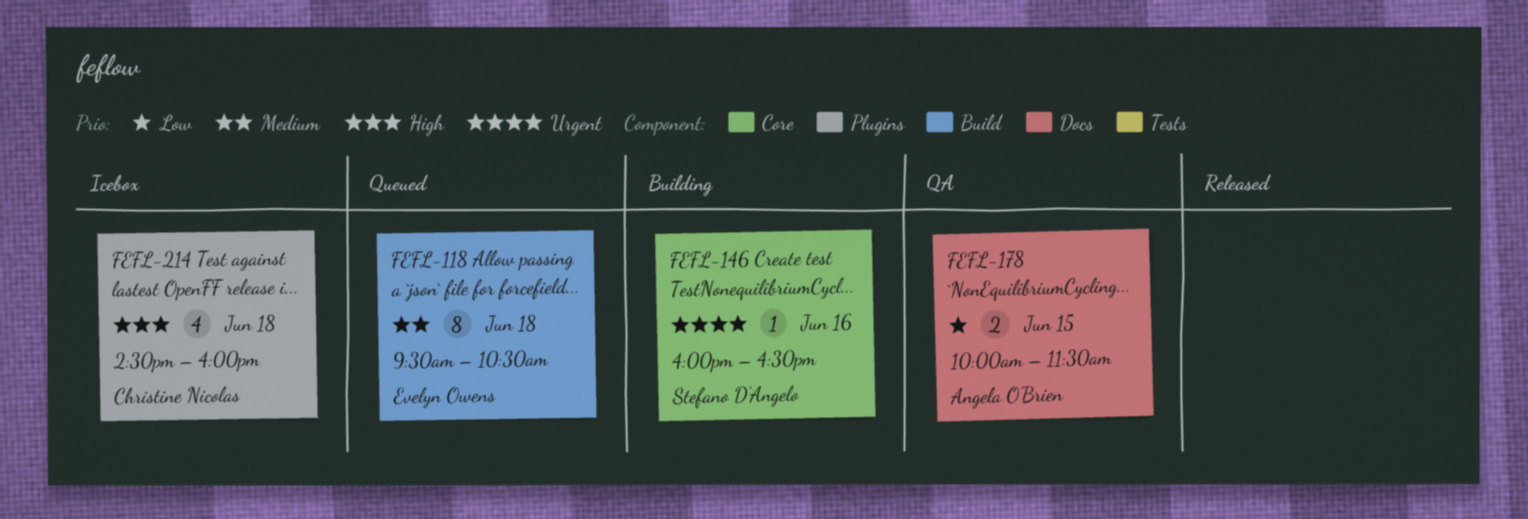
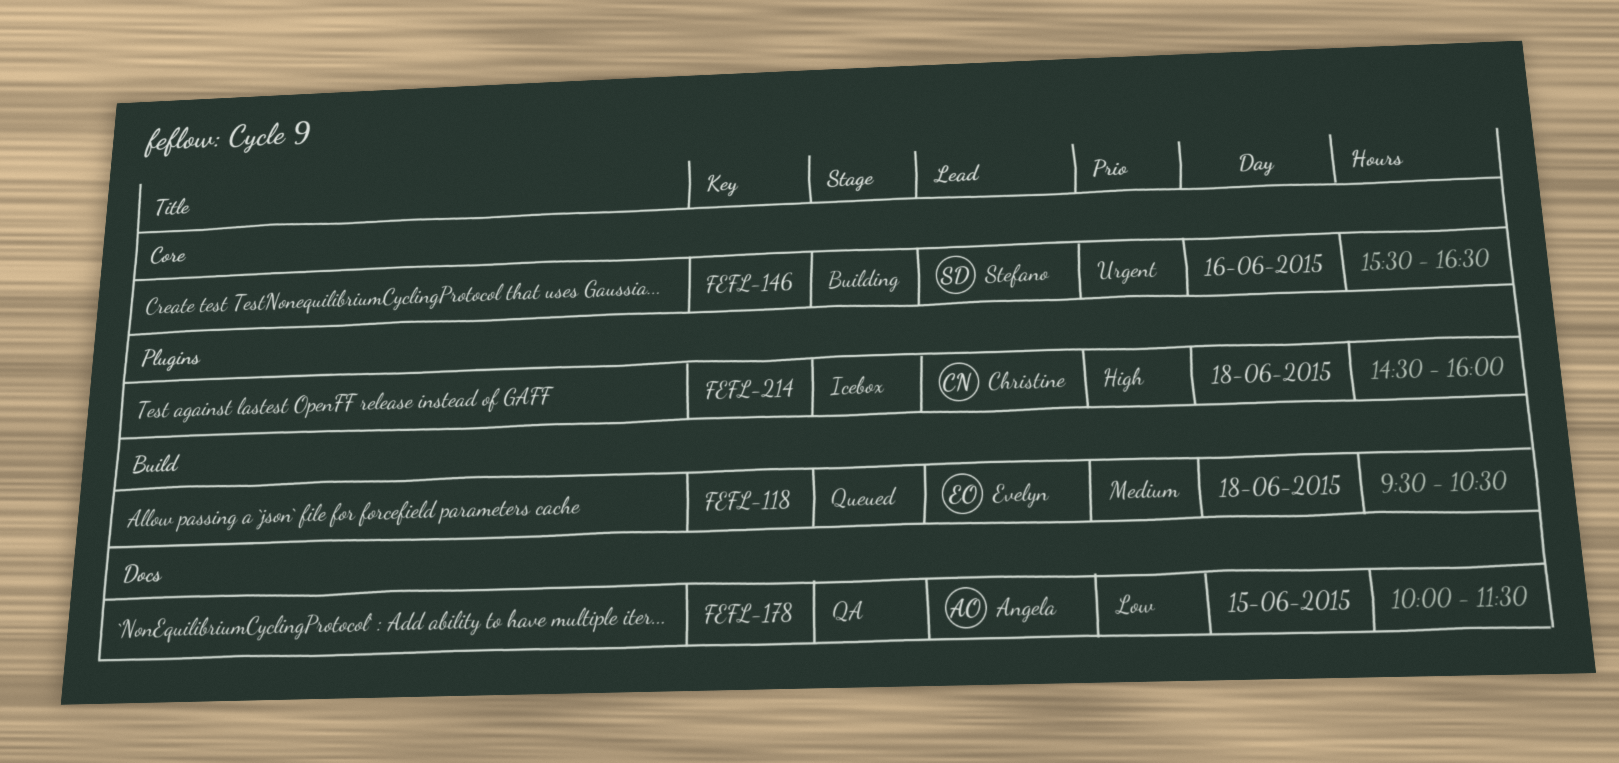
FEFL-146, begins: 16:00 -> 15:30

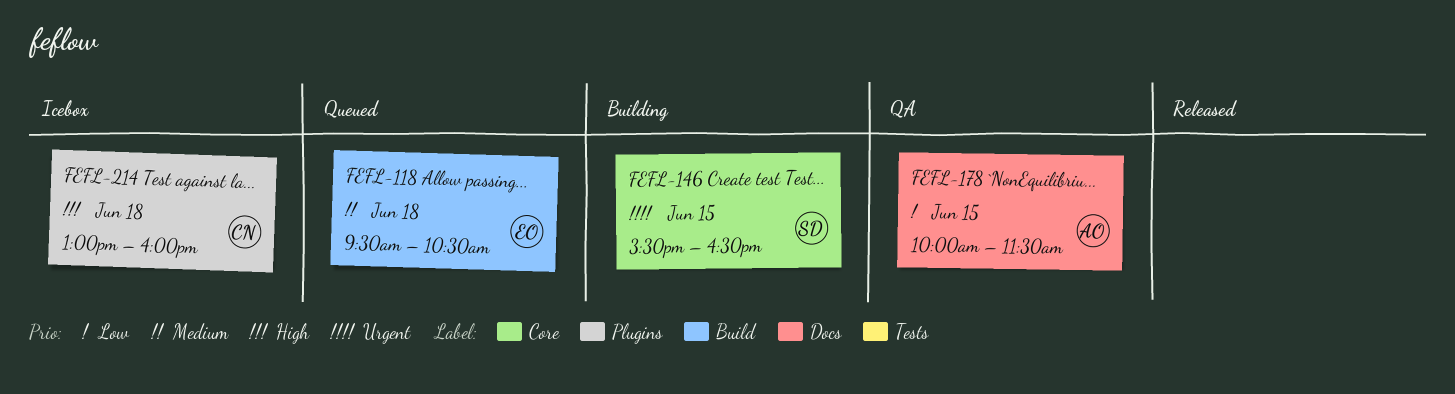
FEFL-146, day: Jun 16 -> Jun 15
FEFL-214, begins: 14:30 -> 13:00

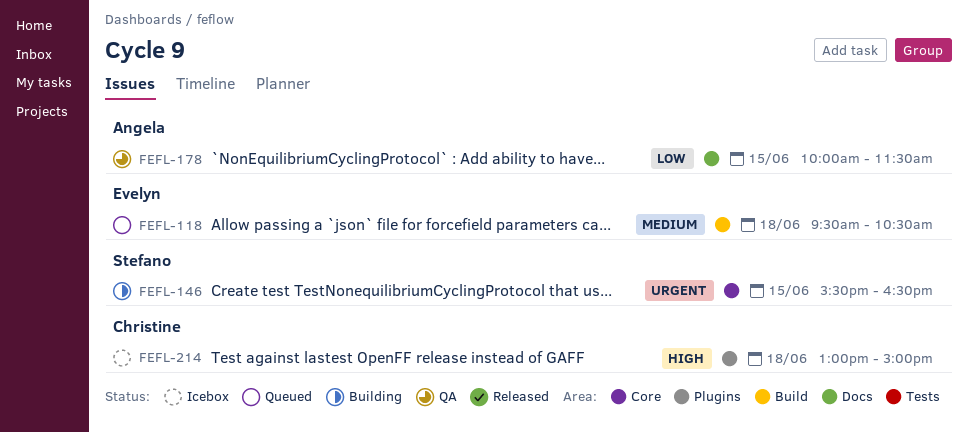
FEFL-214, ends: 16:00 -> 15:00

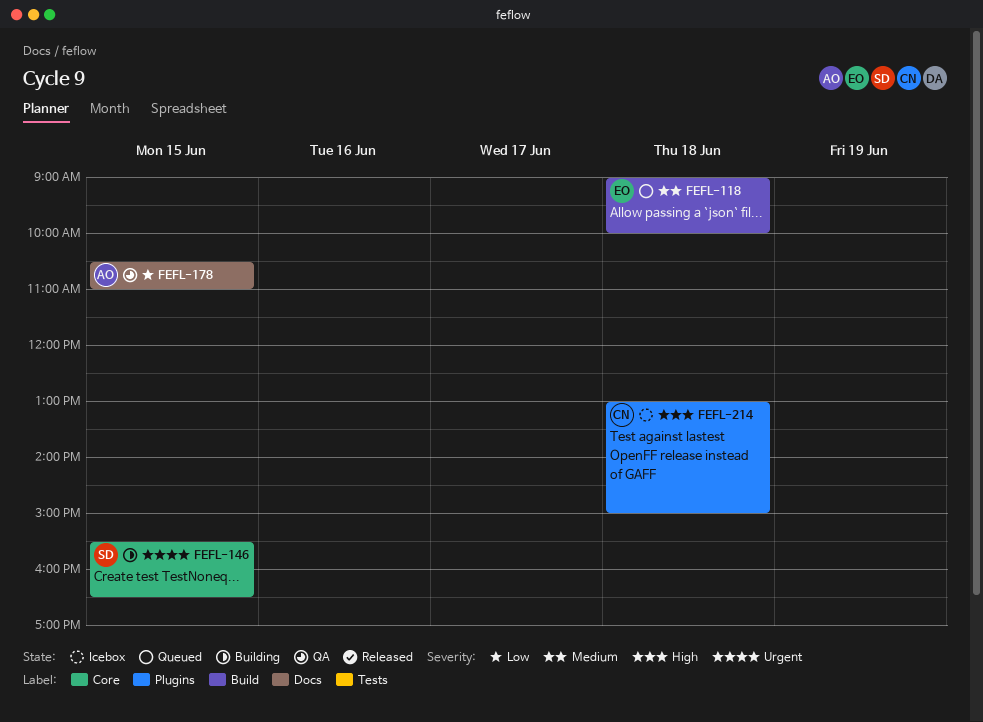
FEFL-118, begins: 09:30 -> 09:00
FEFL-118, ends: 10:30 -> 10:00
FEFL-178, begins: 10:00 -> 10:30
FEFL-178, ends: 11:30 -> 11:00

